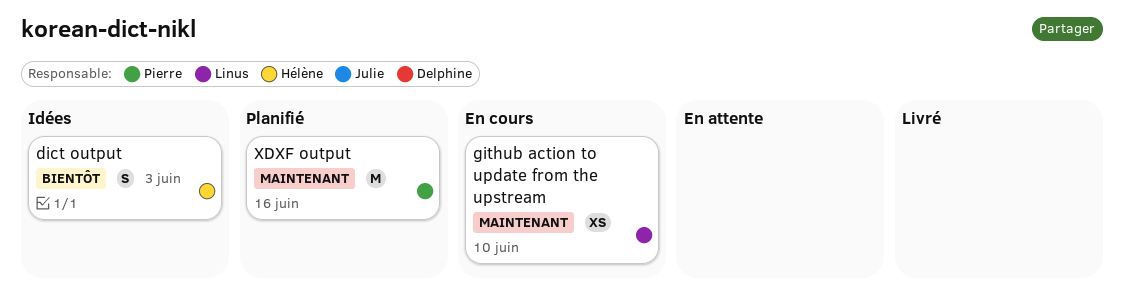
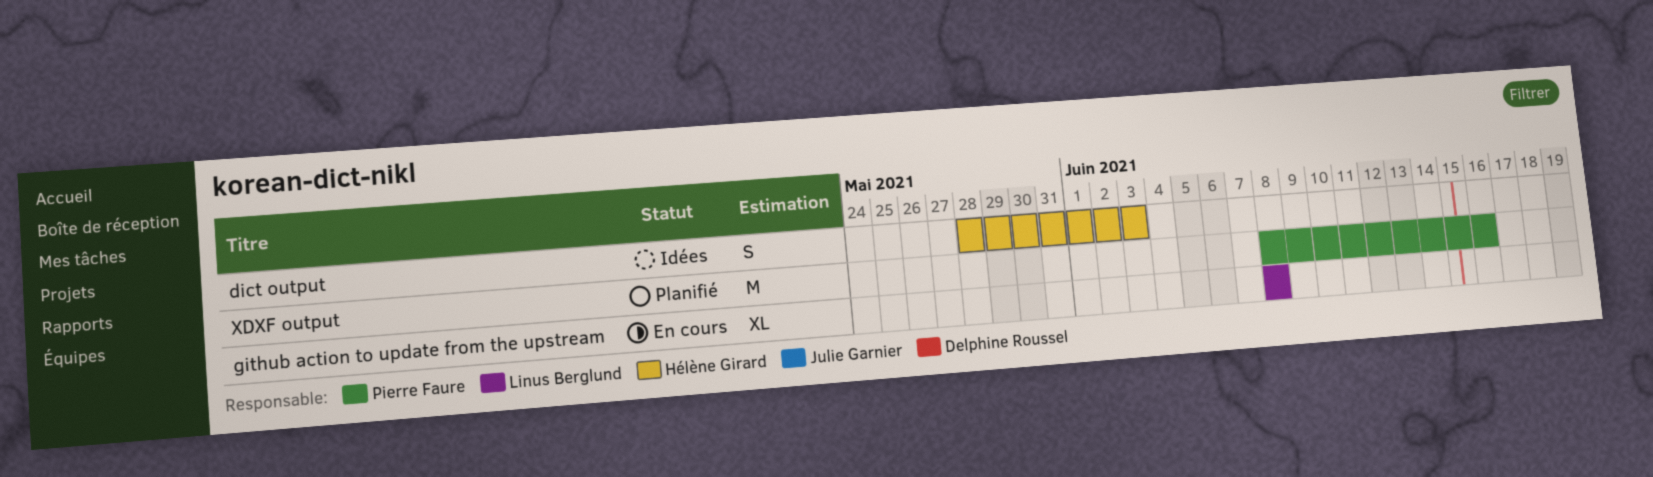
github action to update from the upstream, estimate: XS -> XL
github action to update from the upstream, due: Jun 10 -> Jun 8

